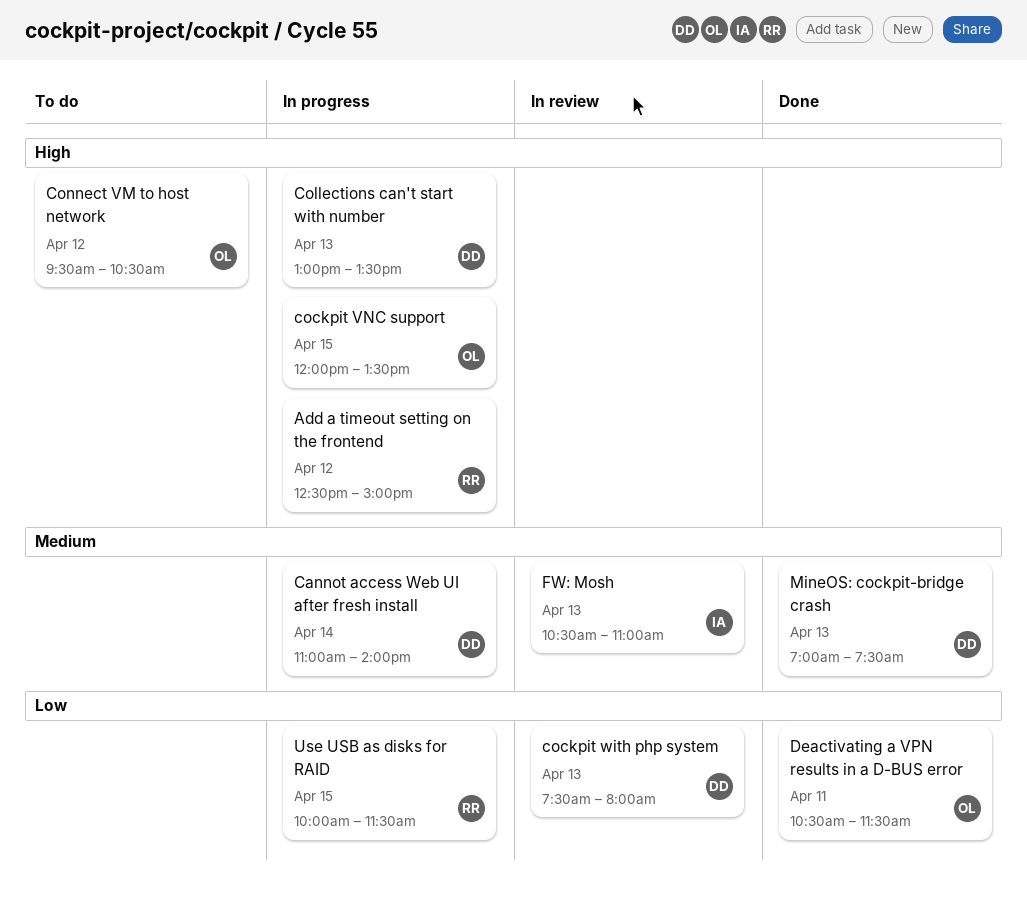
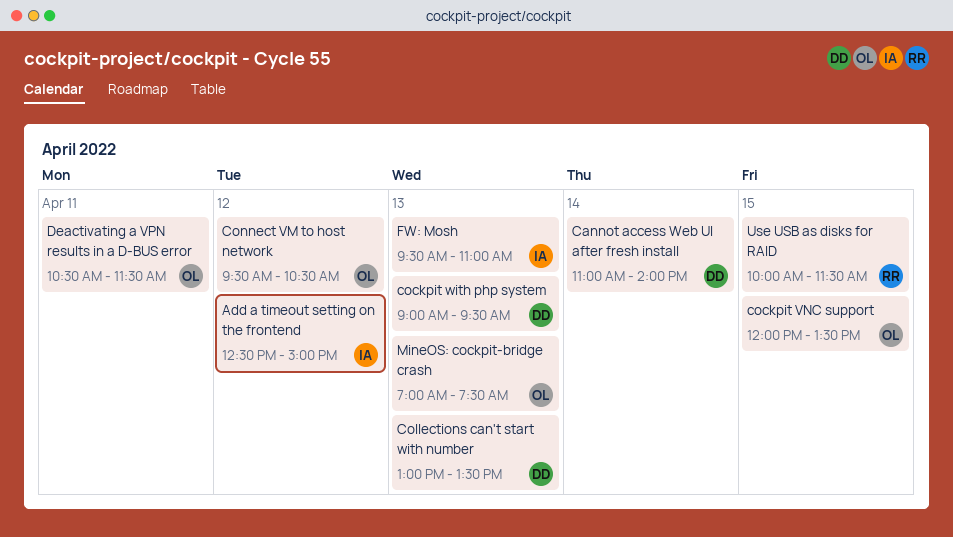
Add a timeout setting on the frontend, owner: RR -> IA
cockpit with php system, begins: 07:30 -> 09:00
cockpit with php system, ends: 08:00 -> 09:30
FW: Mosh, begins: 10:30 -> 09:30
MineOS: cockpit-bridge crash, owner: DD -> OL

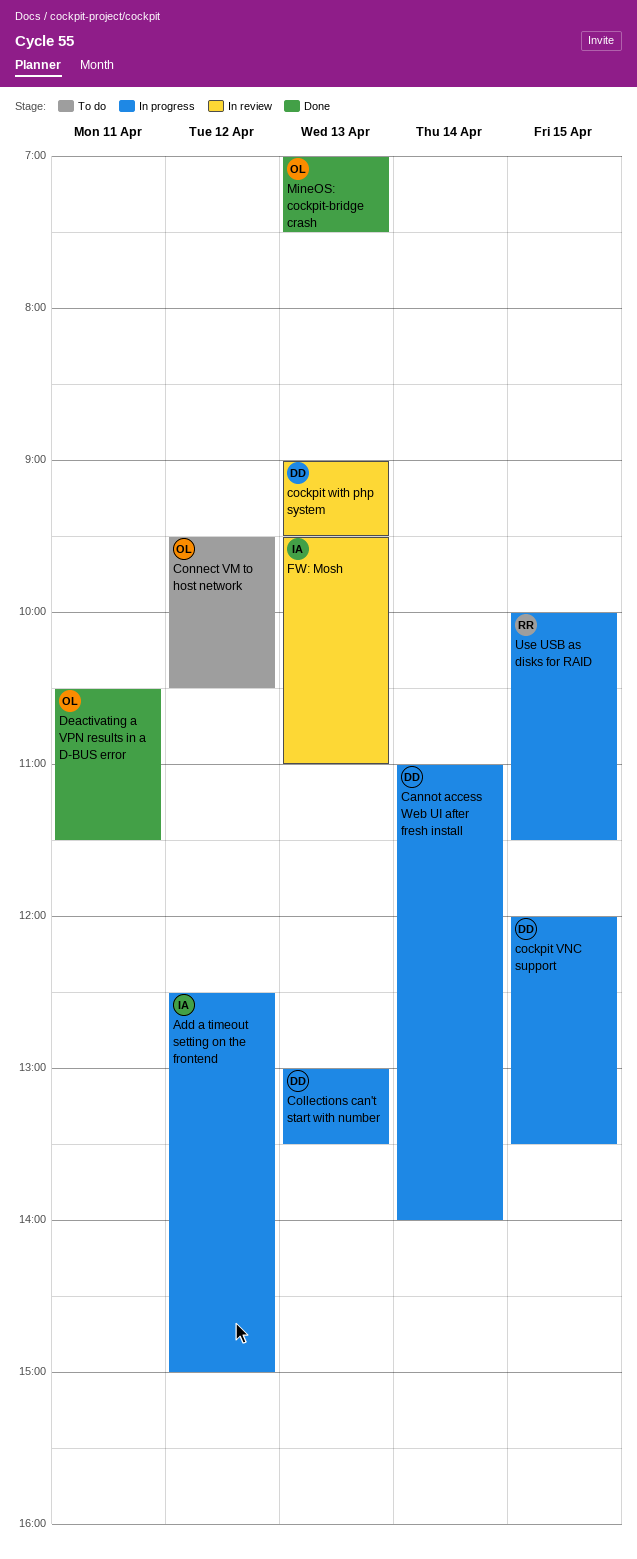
cockpit VNC support, owner: OL -> DD

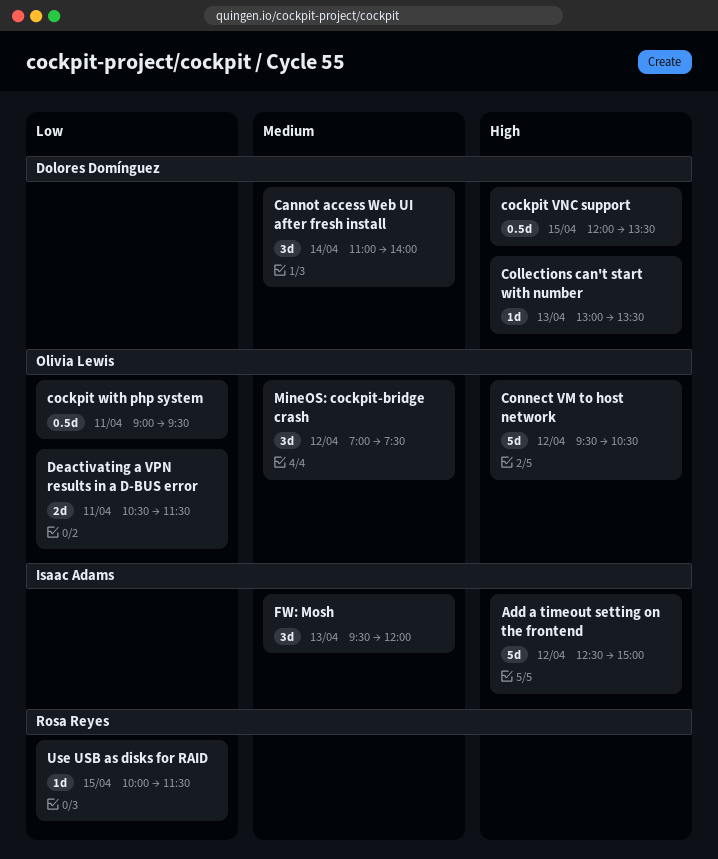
cockpit with php system, owner: Dolores Domínguez -> Olivia Lewis
cockpit with php system, day: Apr 13 -> Apr 11
FW: Mosh, ends: 11:00 -> 12:00
MineOS: cockpit-bridge crash, day: Apr 13 -> Apr 12

